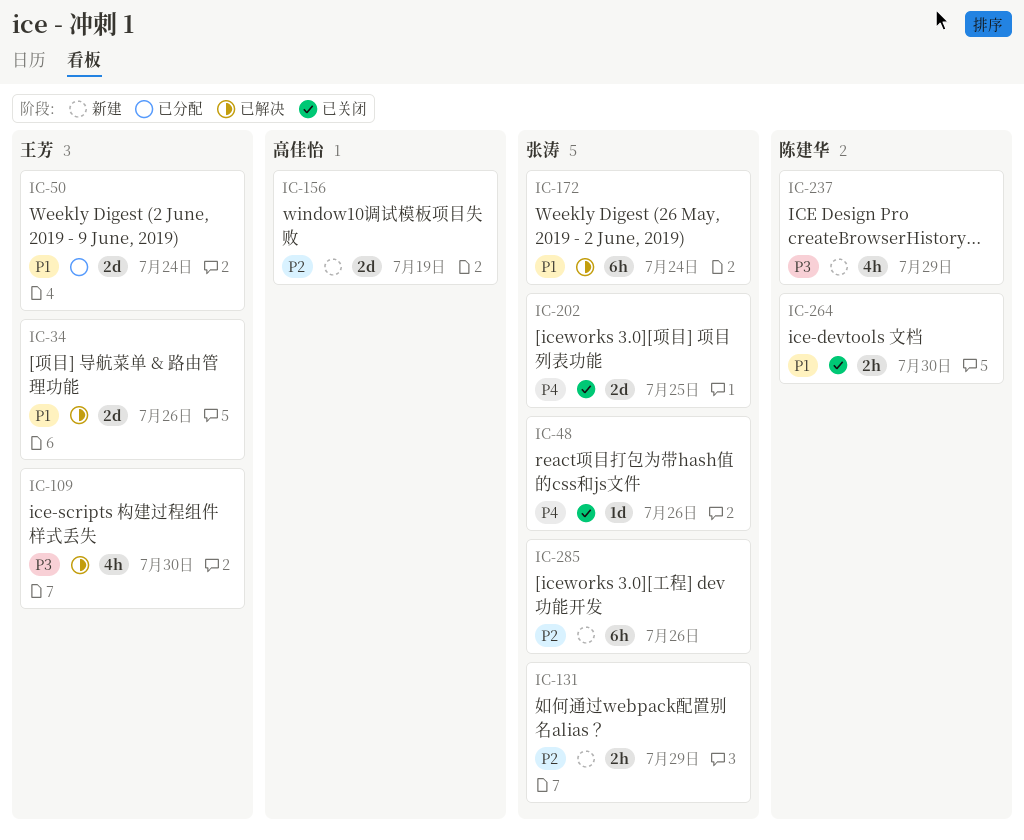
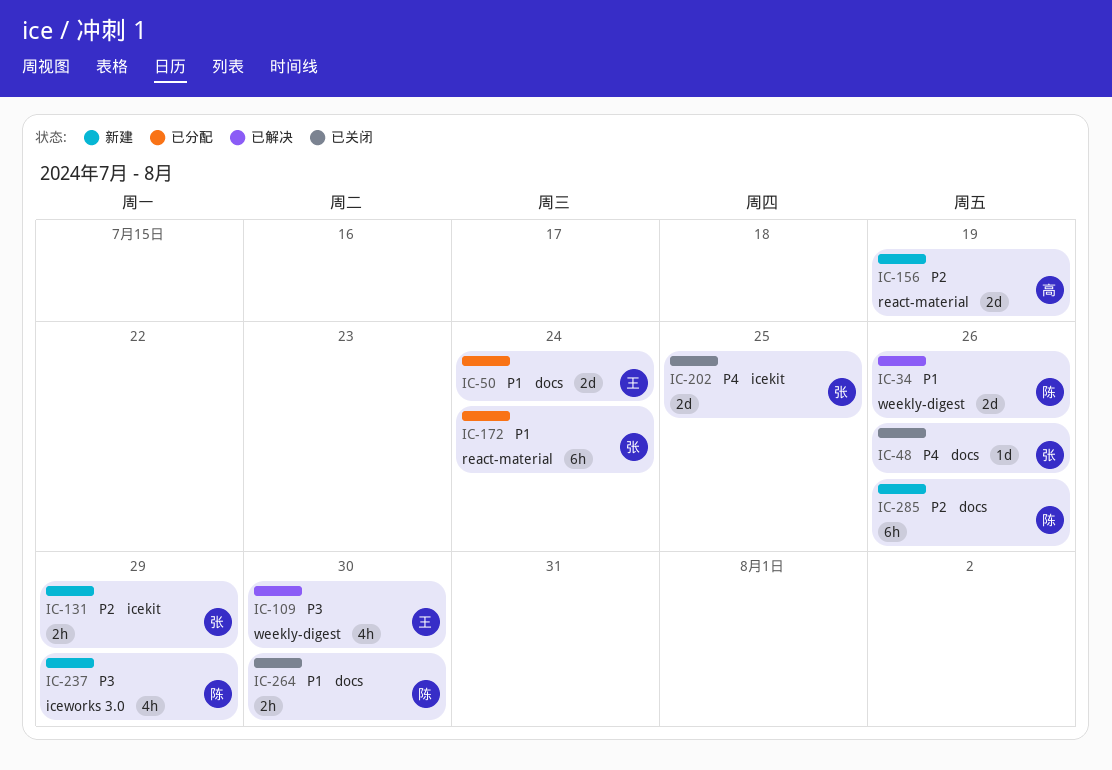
IC-34, owner: 王芳 -> 陈建华
IC-172, status: 已解决 -> 已分配
IC-285, owner: 张涛 -> 陈建华

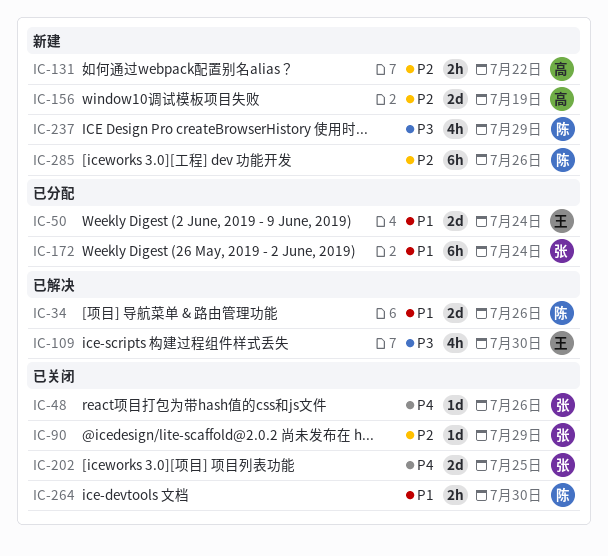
IC-90: none -> present
IC-131, owner: 张 -> 高
IC-131, due: Jul 29 -> Jul 22

